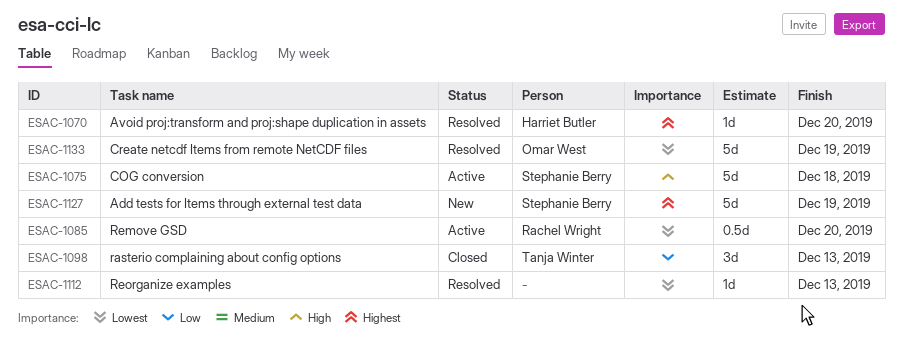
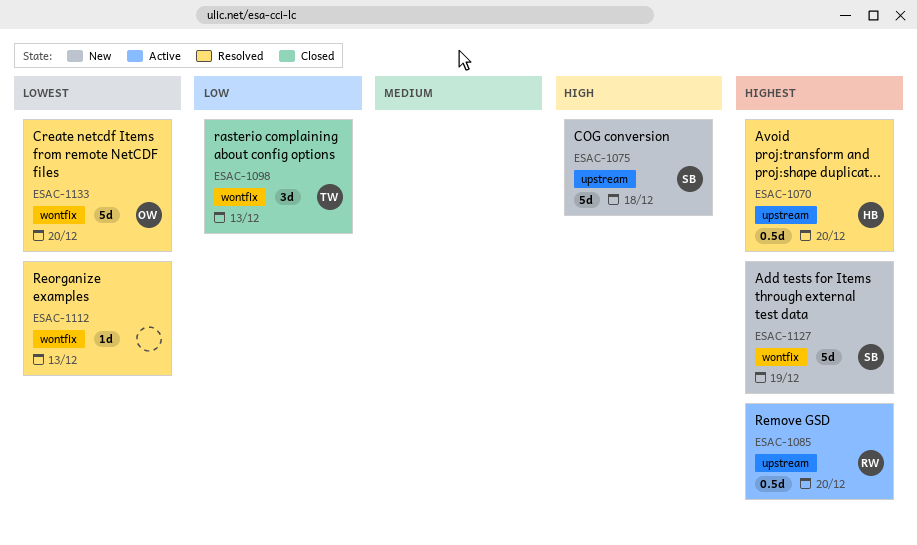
ESAC-1070, estimate: 1d -> 0.5d
ESAC-1075, status: Active -> New
ESAC-1085, priority: Lowest -> Highest
ESAC-1133, due: Dec 19 -> Dec 20

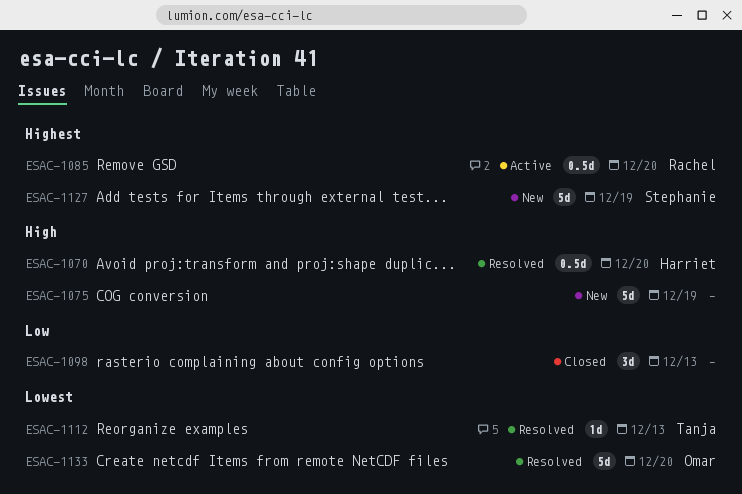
ESAC-1070, priority: Highest -> High
ESAC-1075, owner: Stephanie -> none
ESAC-1075, due: Dec 18 -> Dec 19
ESAC-1098, owner: Tanja -> none
ESAC-1112, owner: none -> Tanja

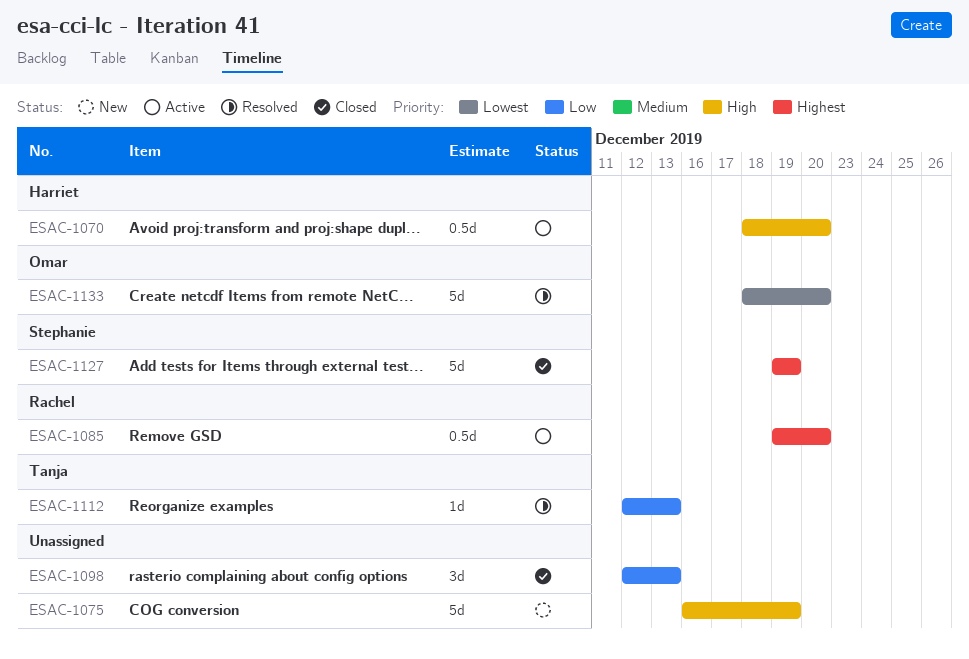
ESAC-1070, status: Resolved -> Active
ESAC-1112, priority: Lowest -> Low
ESAC-1127, status: New -> Closed

